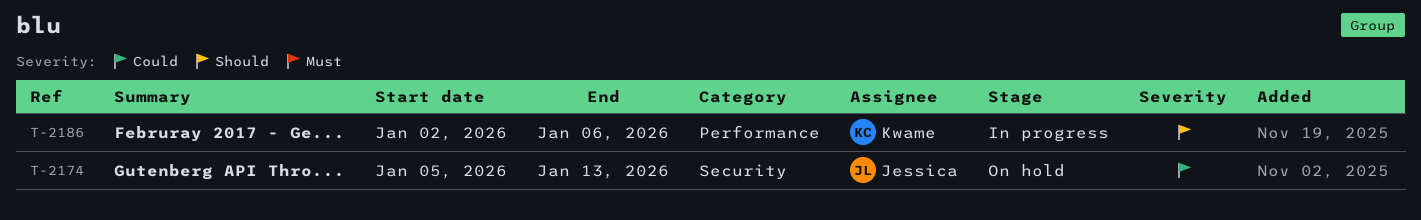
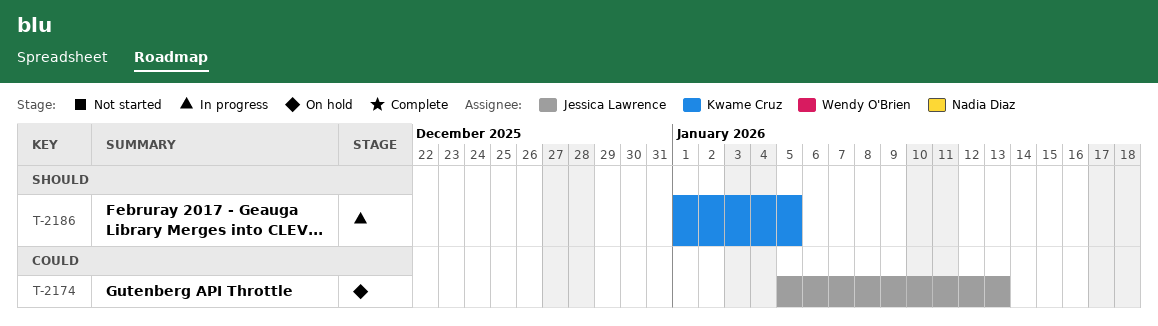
T-2186, start: Jan 2 -> Jan 1
T-2186, due: Jan 6 -> Jan 5

